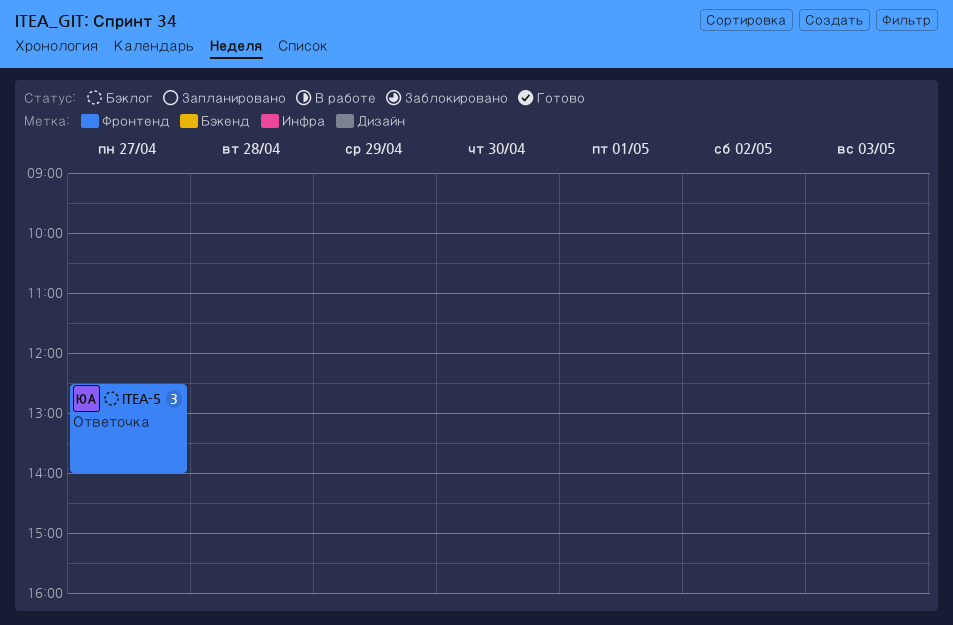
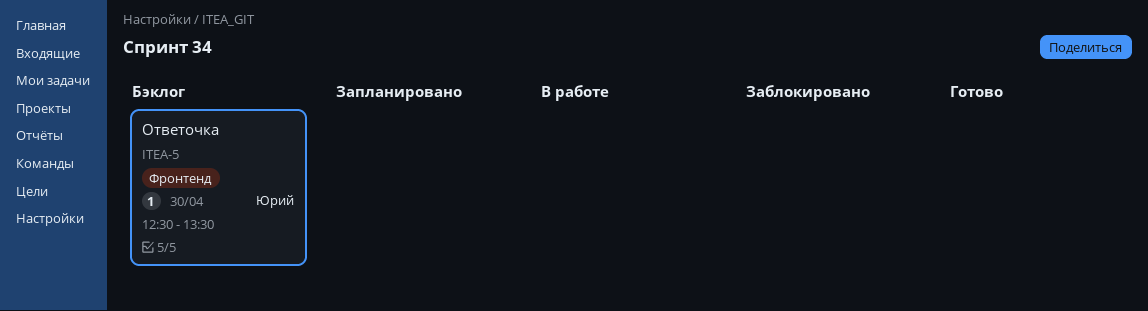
ITEA-5, estimate: 3 -> 1
ITEA-5, day: Apr 27 -> Apr 30
ITEA-5, ends: 14:00 -> 13:30

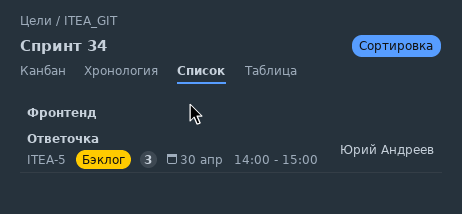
ITEA-5, estimate: 1 -> 3
ITEA-5, begins: 12:30 -> 14:00
ITEA-5, ends: 13:30 -> 15:00

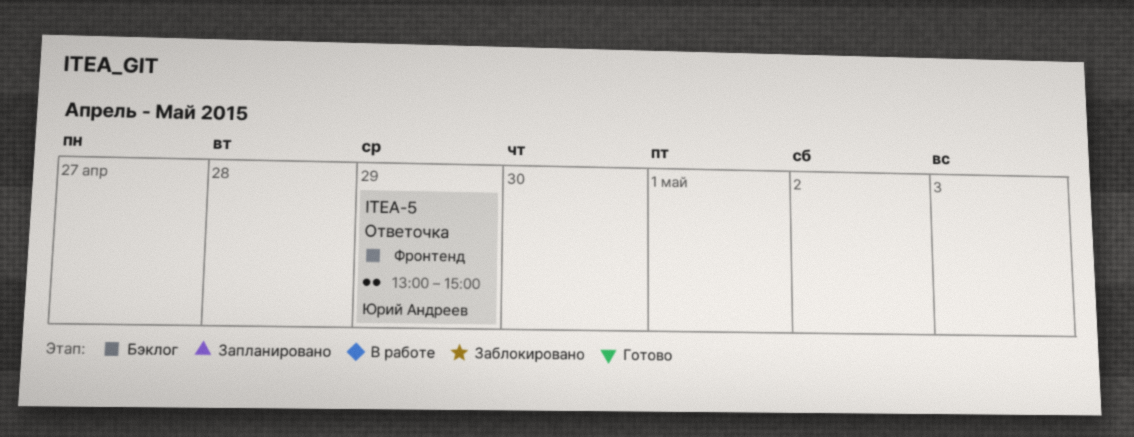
ITEA-5, estimate: 3 -> 2
ITEA-5, day: Apr 30 -> Apr 29
ITEA-5, begins: 14:00 -> 13:00

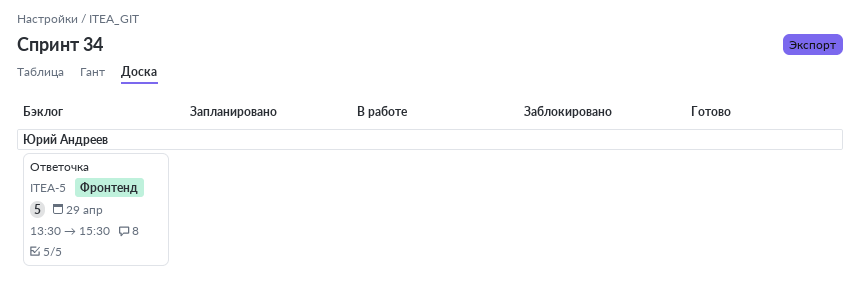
ITEA-5, estimate: 2 -> 5
ITEA-5, begins: 13:00 -> 13:30
ITEA-5, ends: 15:00 -> 15:30

